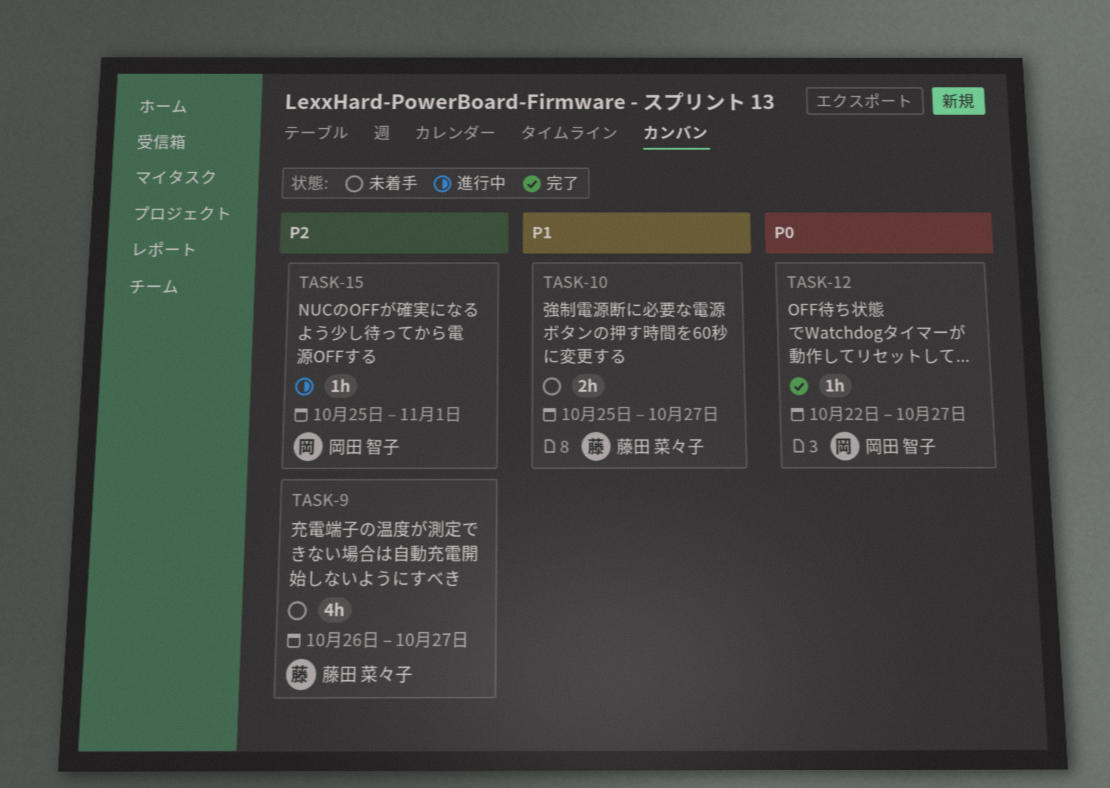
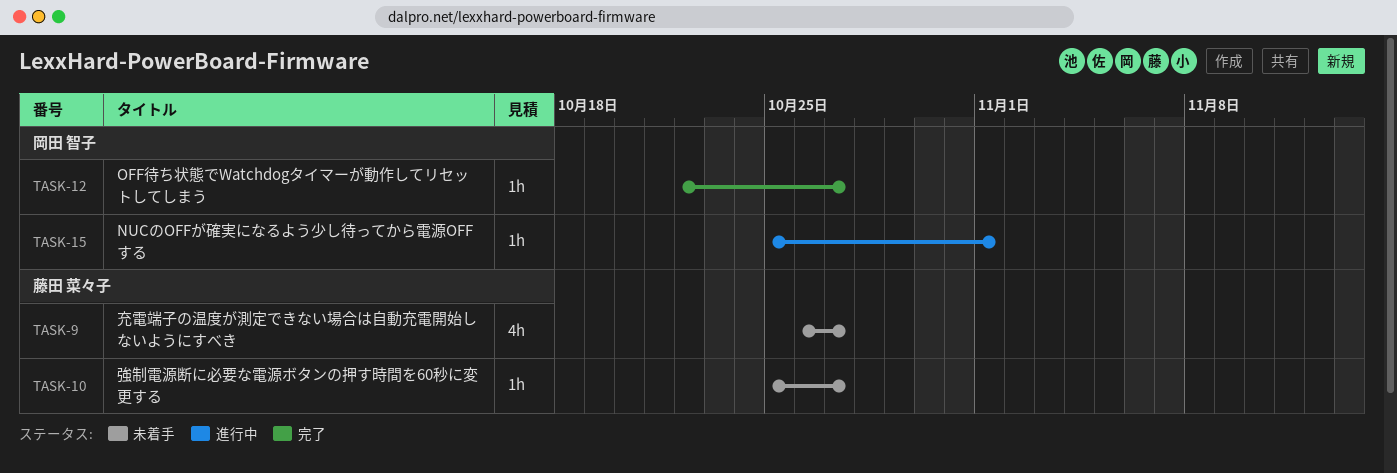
TASK-10, estimate: 2h -> 1h

